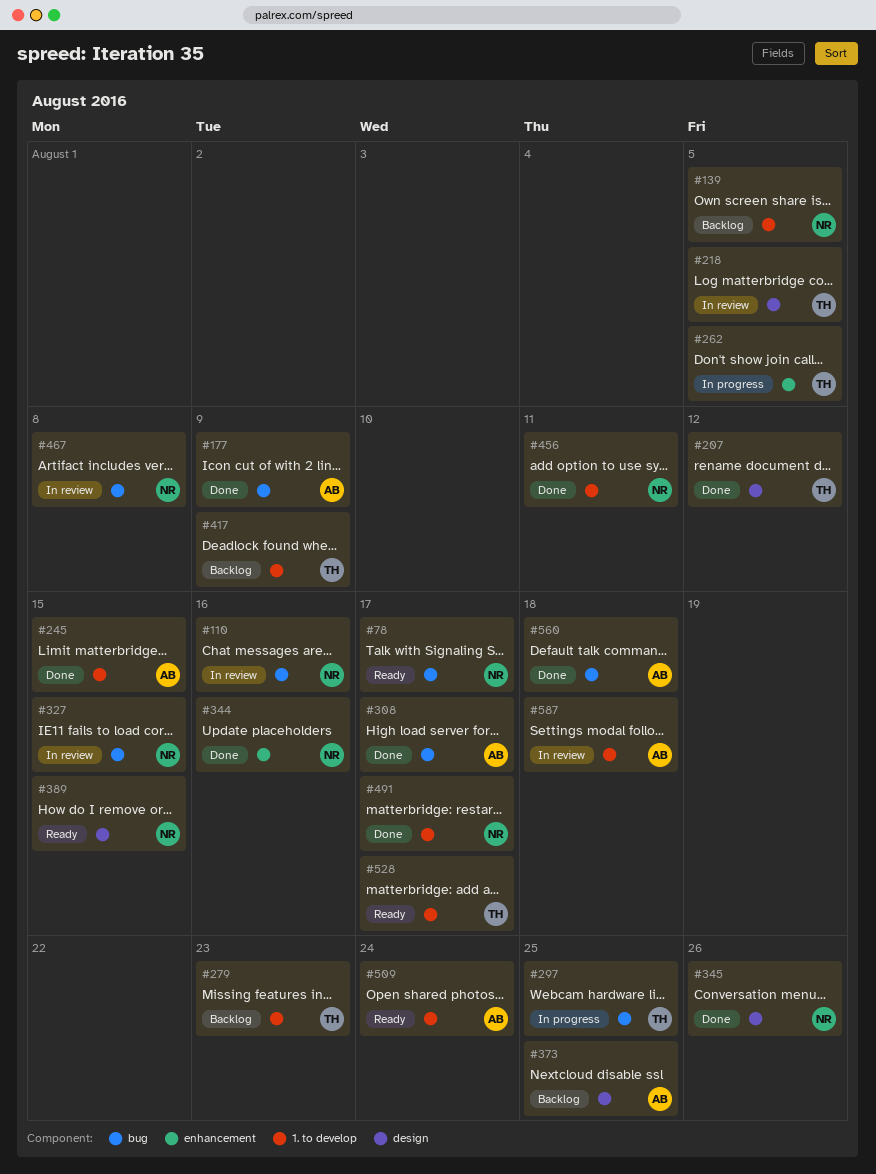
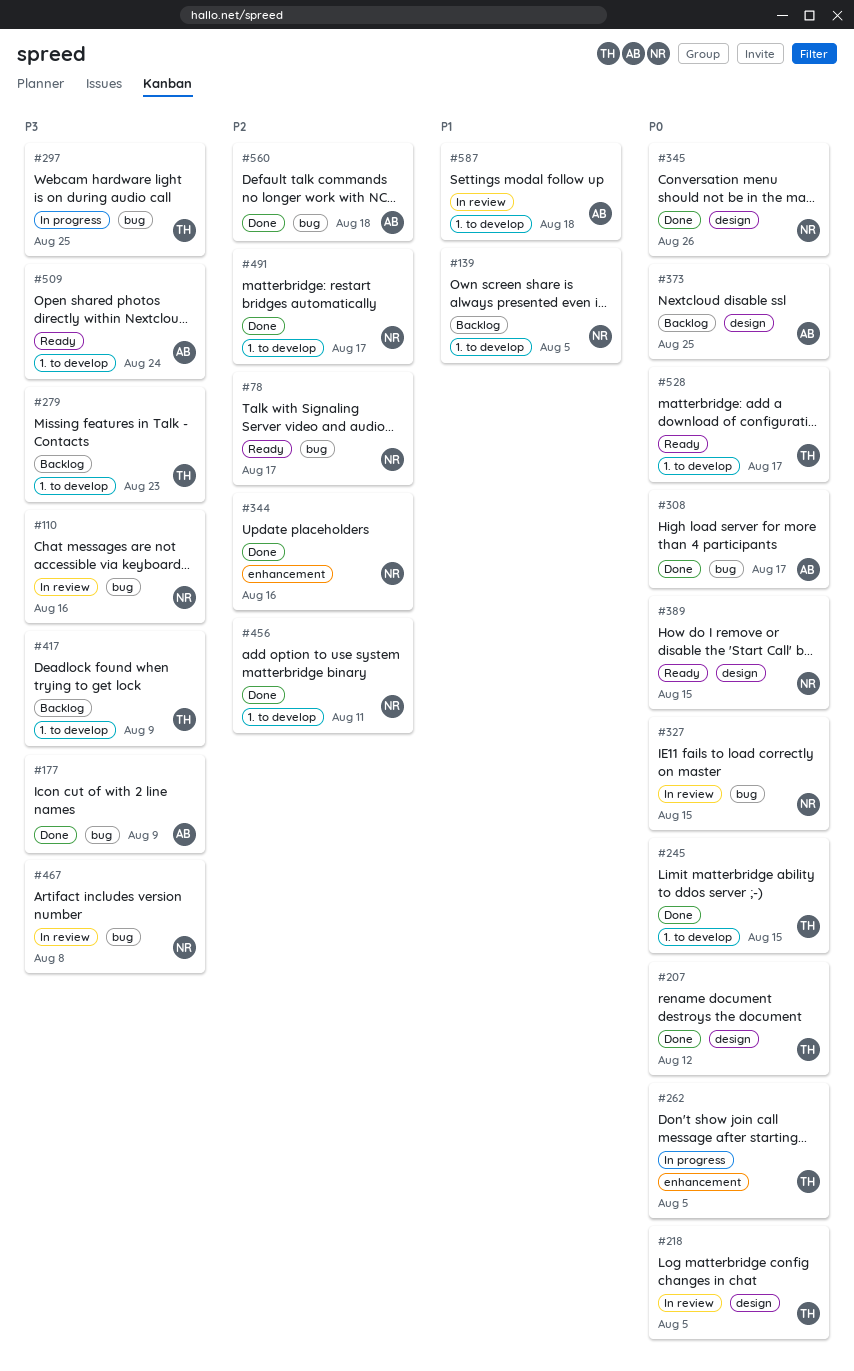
#245, owner: AB -> TH

